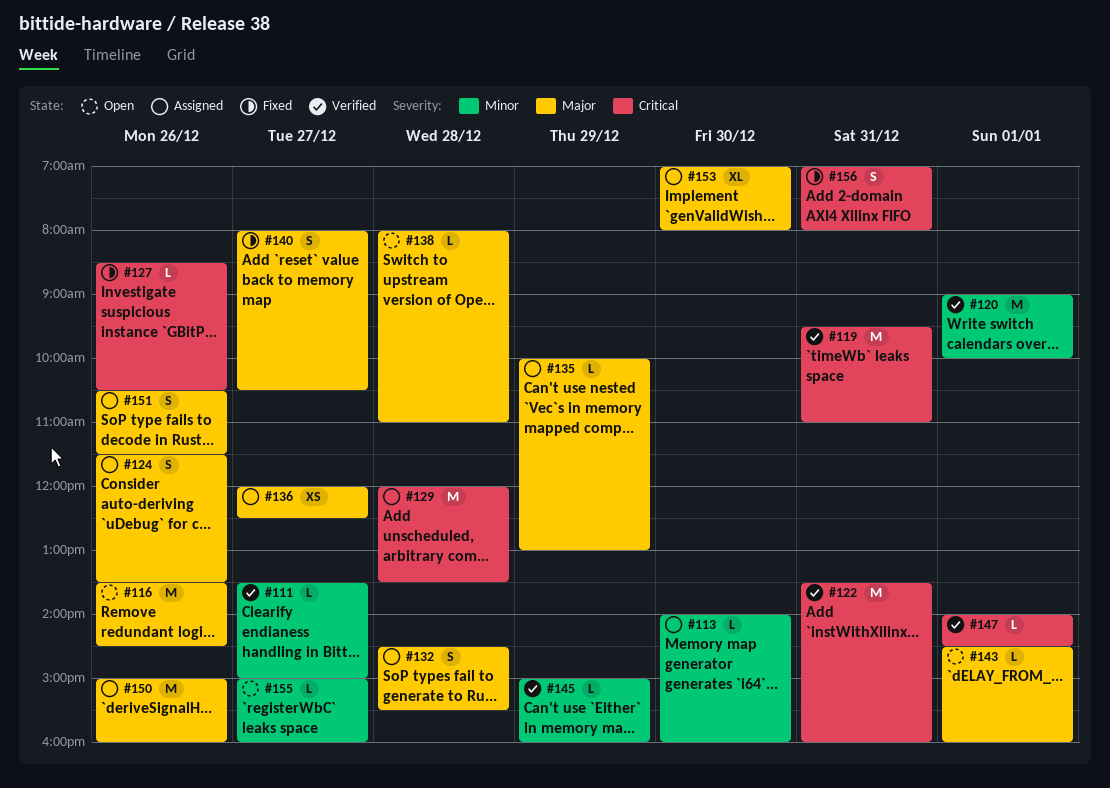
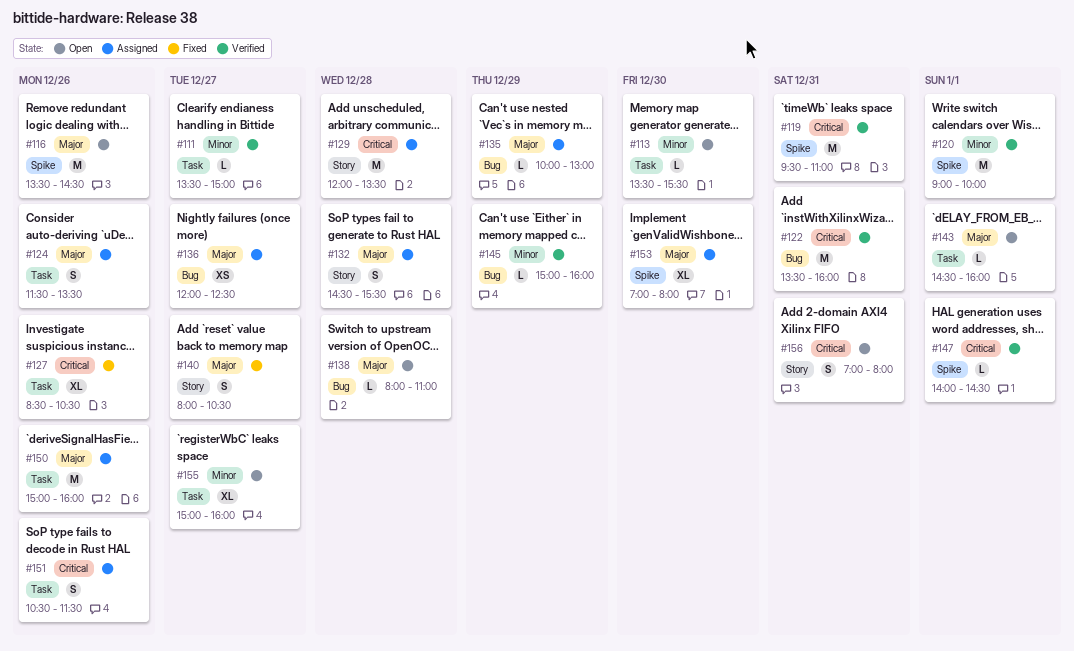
#113, status: Assigned -> Open
#113, begins: 14:00 -> 13:30
#113, ends: 16:00 -> 15:30
#127, estimate: L -> XL
#151, priority: Major -> Critical
#155, estimate: L -> XL
#156, status: Fixed -> Open

